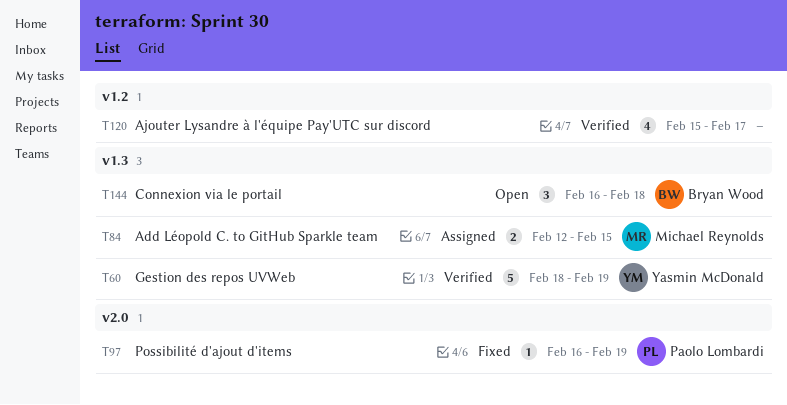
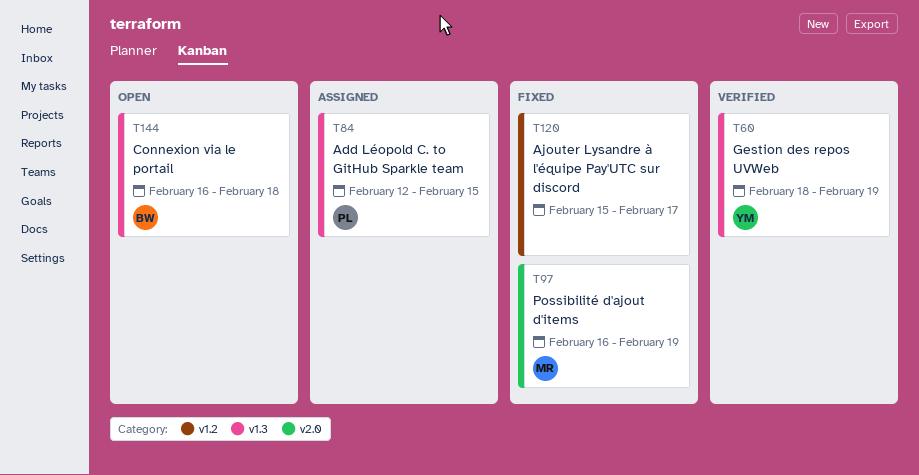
T84, owner: Michael Reynolds -> Paolo Lombardi
T97, owner: Paolo Lombardi -> Michael Reynolds
T120, status: Verified -> Fixed

